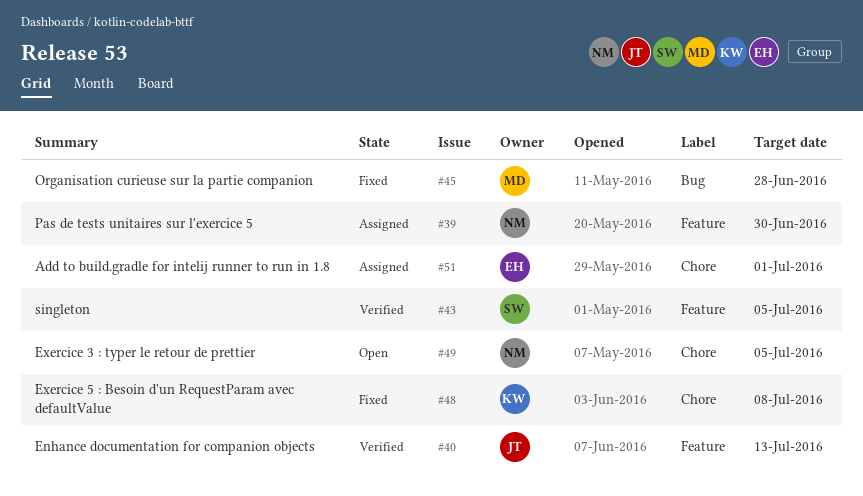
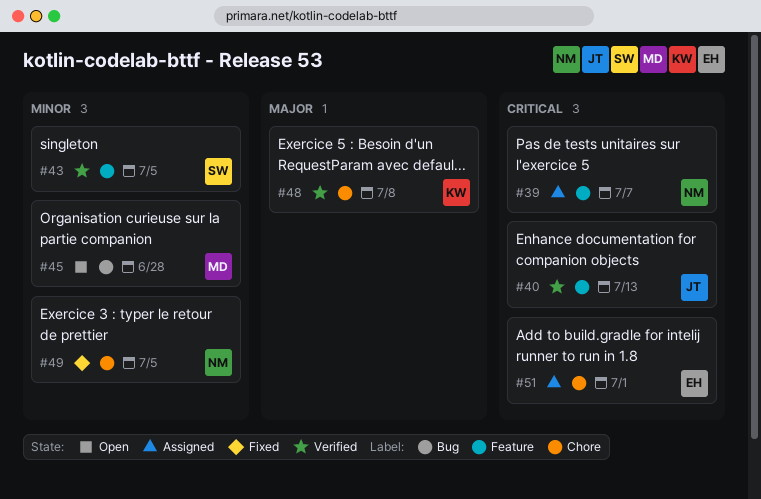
#39, due: Jun 30 -> Jul 7
#45, status: Fixed -> Open
#48, status: Fixed -> Verified
#49, status: Open -> Fixed

